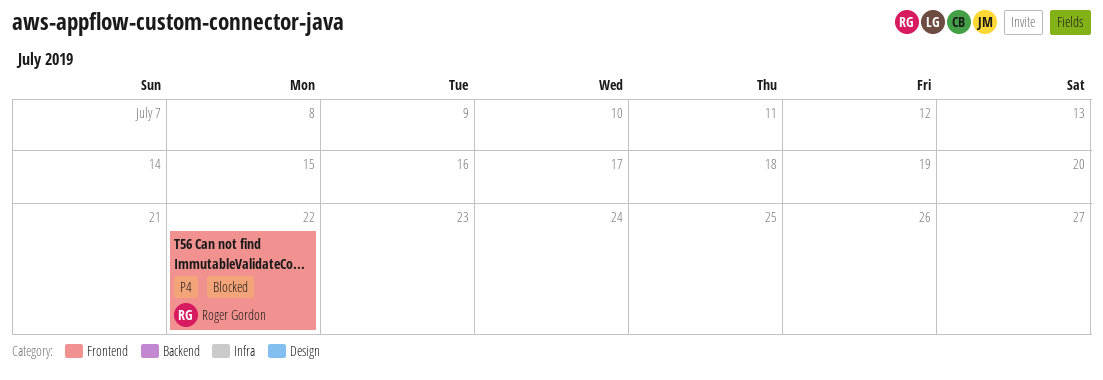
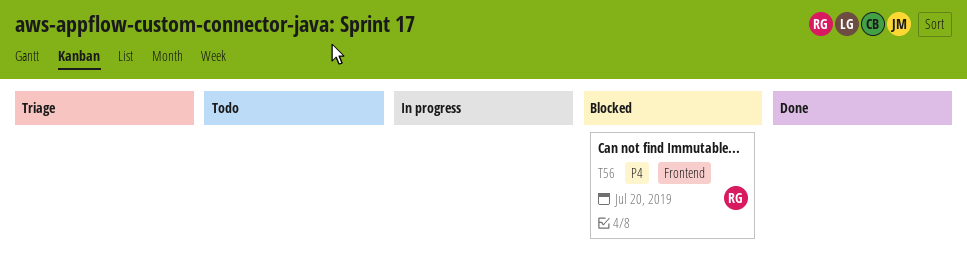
T56, due: Jul 22 -> Jul 20

